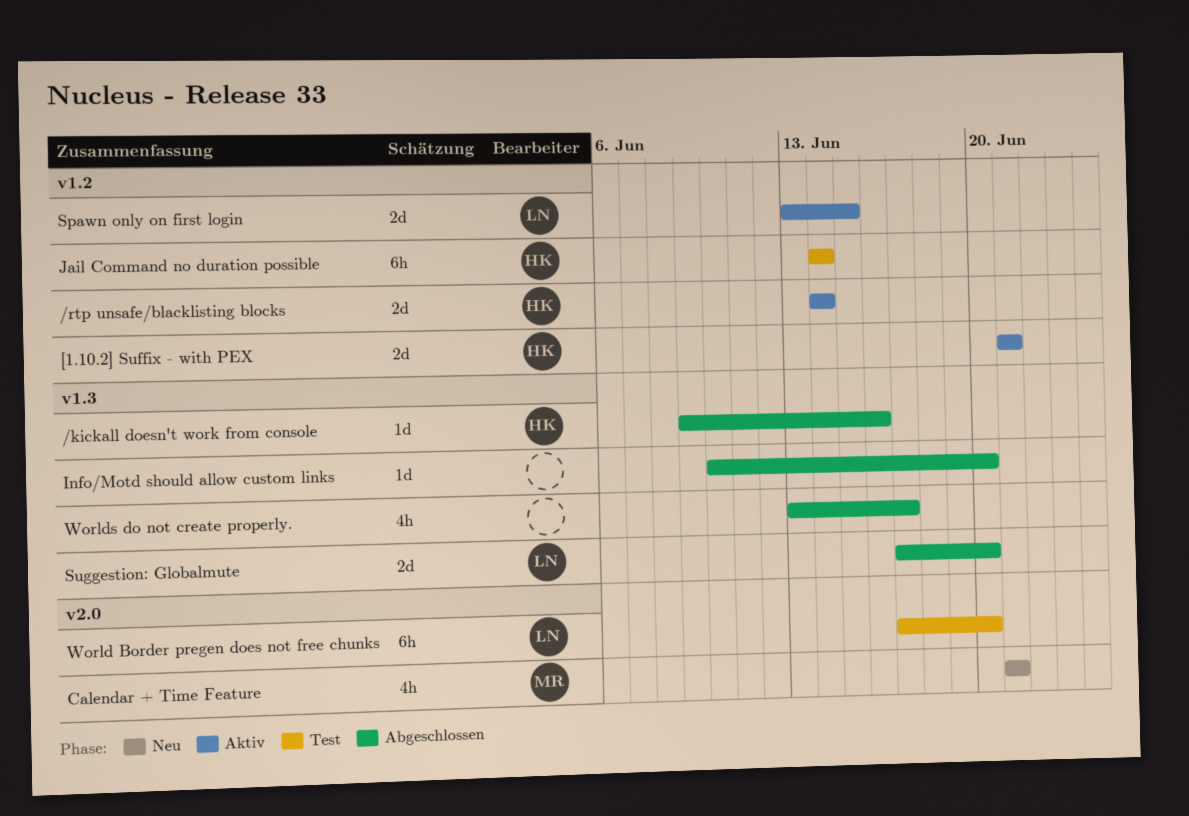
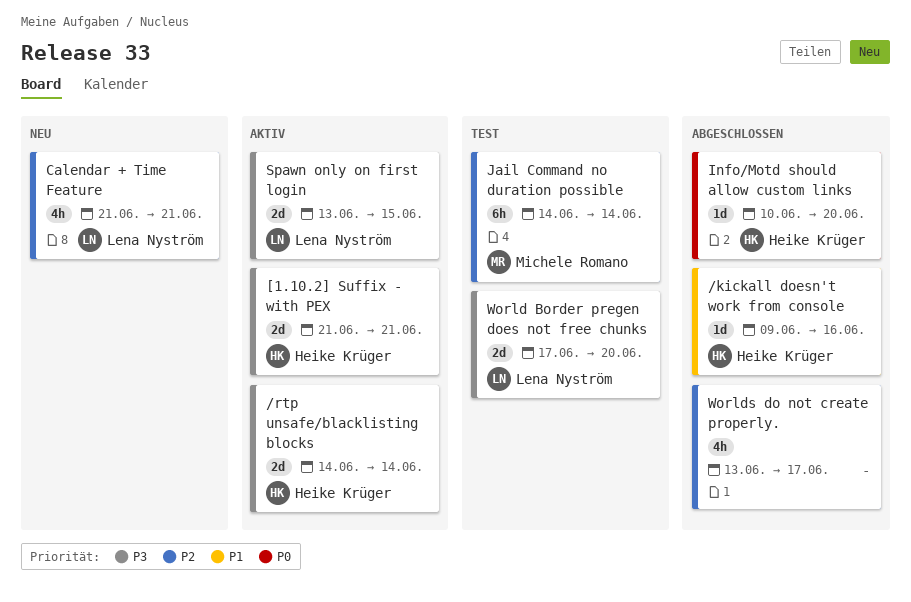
Calendar + Time Feature, owner: Michele Romano -> Lena Nyström
Info/Motd should allow custom links, owner: none -> Heike Krüger
Jail Command no duration possible, owner: Heike Krüger -> Michele Romano
Suggestion: Globalmute: present -> none
World Border pregen does not free chunks, estimate: 6h -> 2d

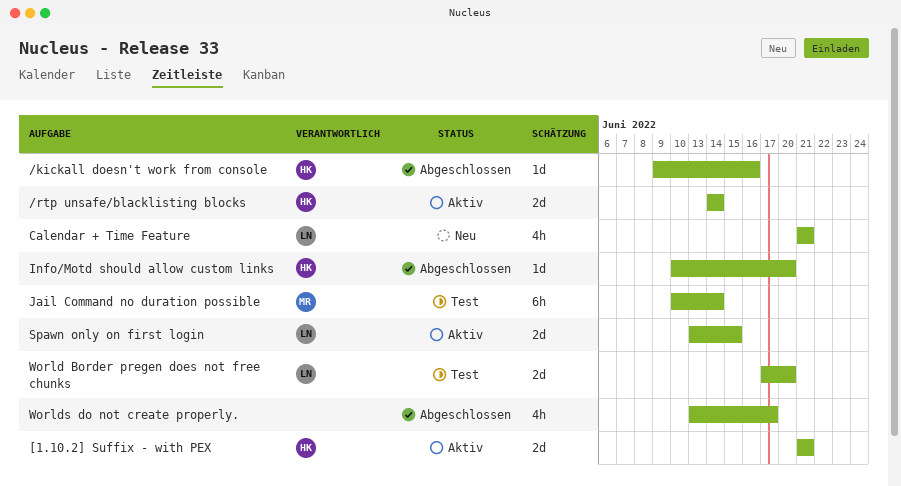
Jail Command no duration possible, start: Jun 14 -> Jun 10

